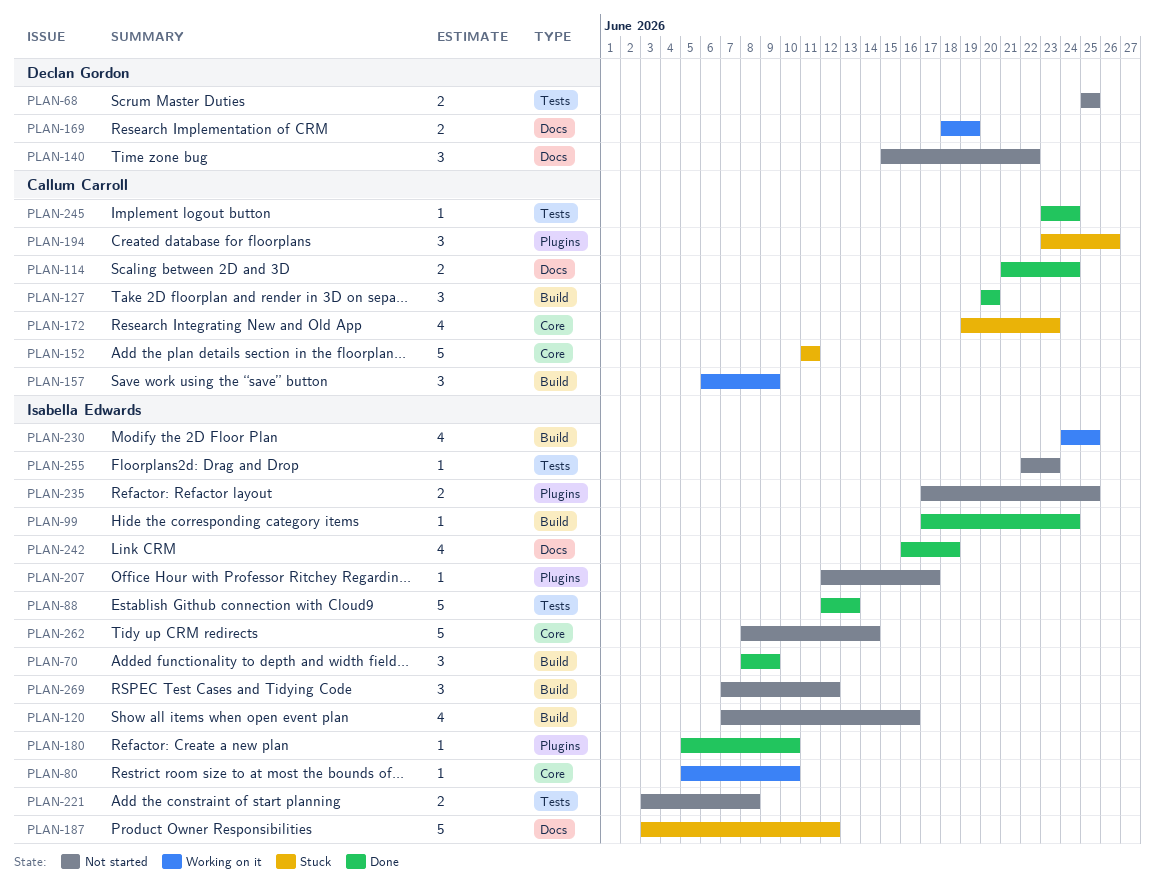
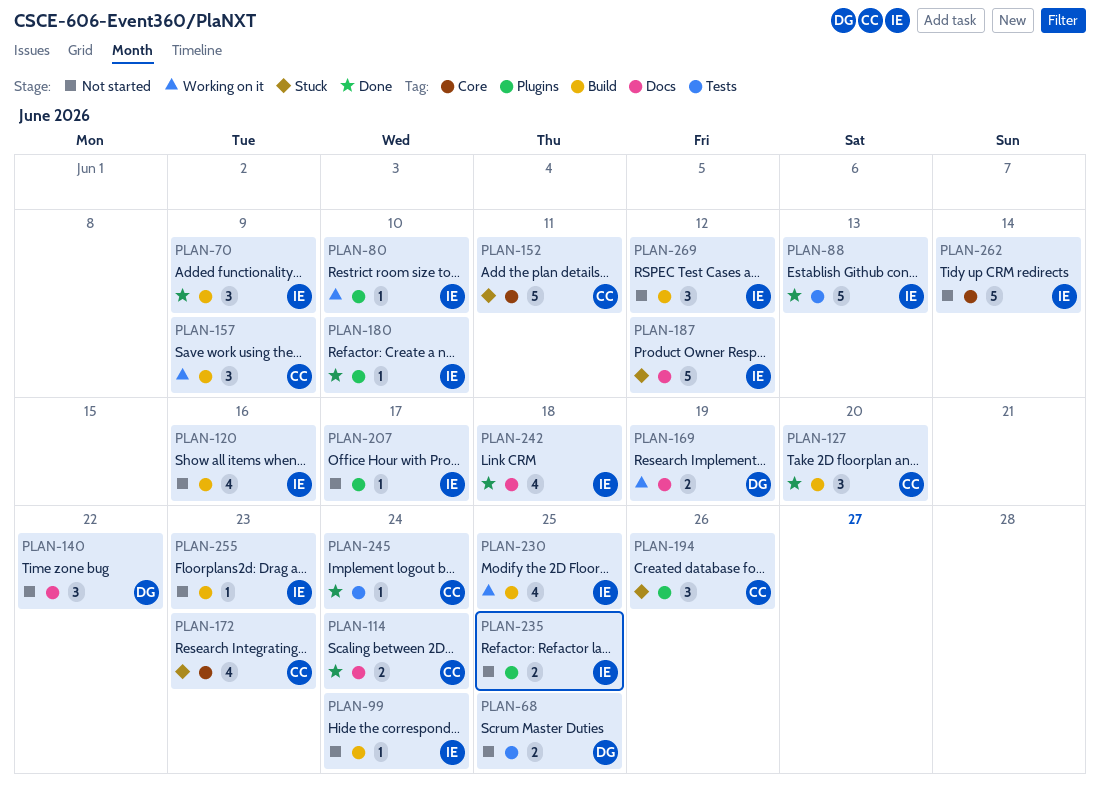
PLAN-80, label: Core -> Plugins
PLAN-99, status: Done -> Not started
PLAN-221: present -> none
PLAN-255, label: Tests -> Build

